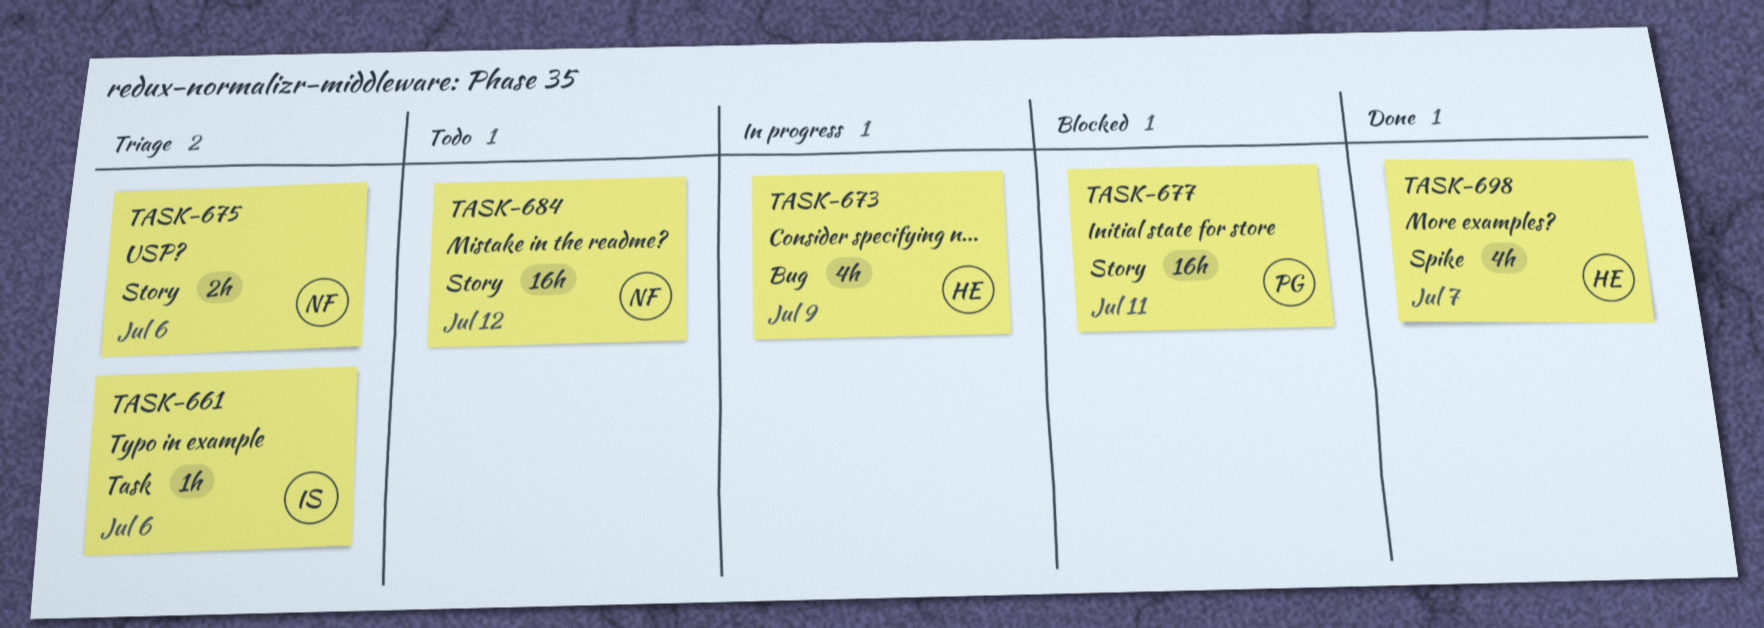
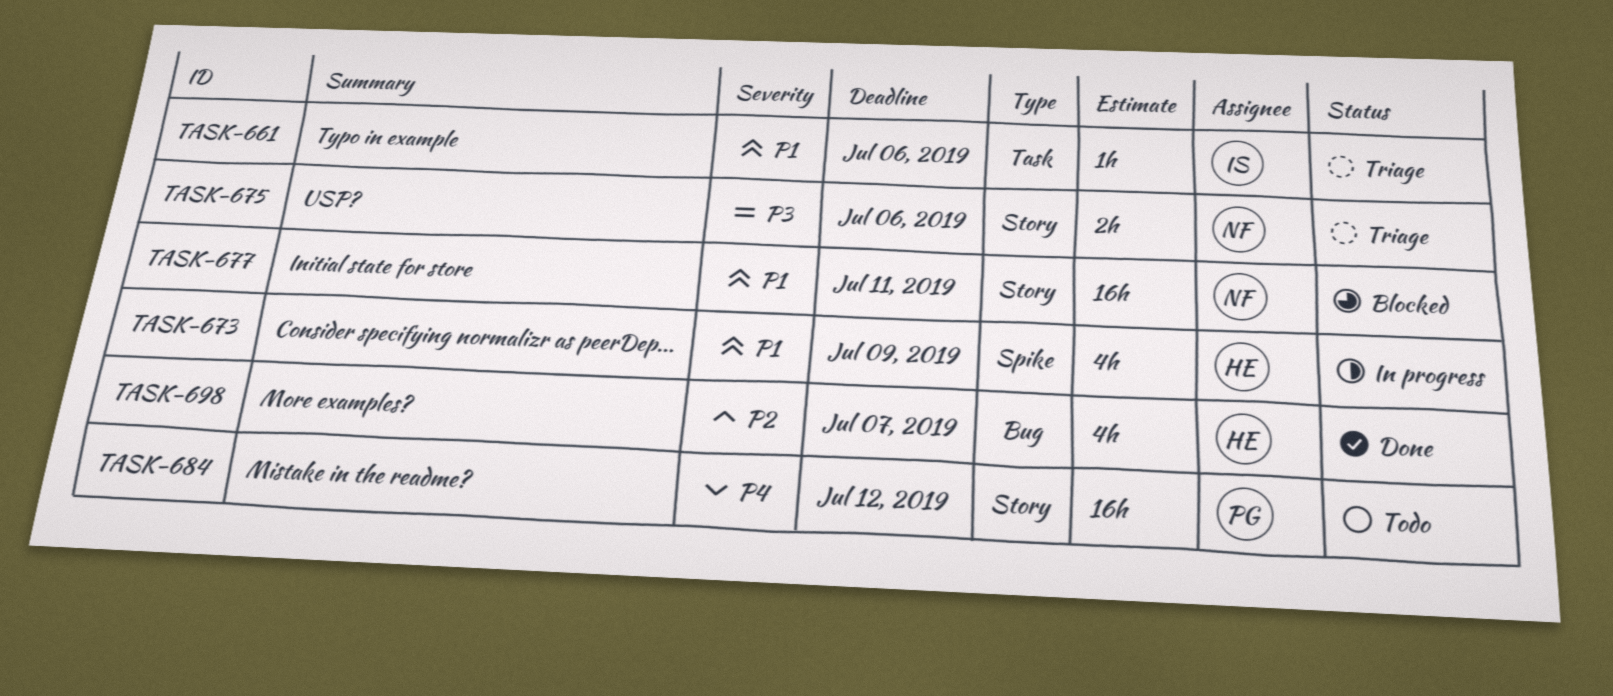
TASK-673, label: Bug -> Spike
TASK-677, owner: PG -> NF
TASK-684, owner: NF -> PG
TASK-698, label: Spike -> Bug

